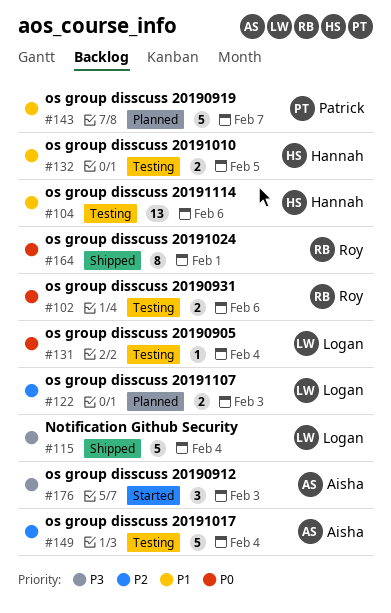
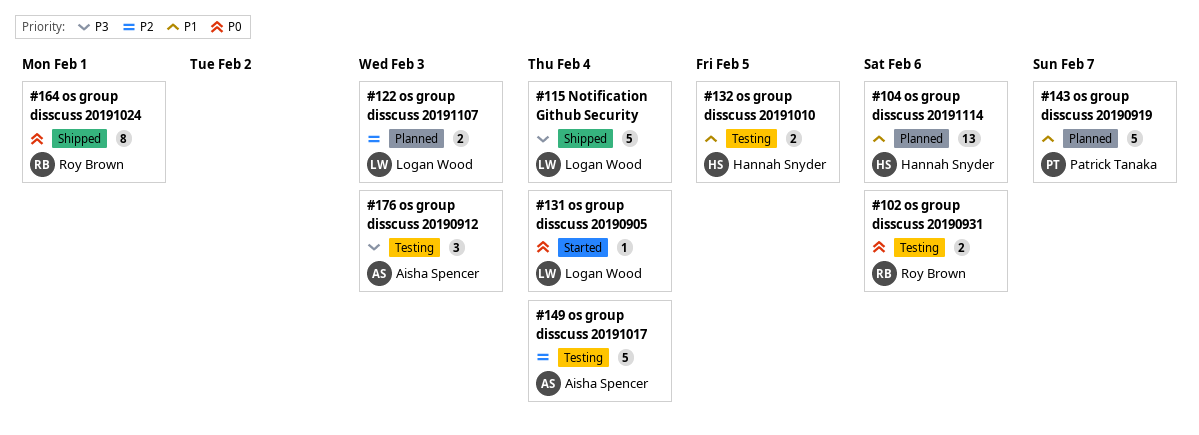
#104, status: Testing -> Planned
#131, status: Testing -> Started
#176, status: Started -> Testing

